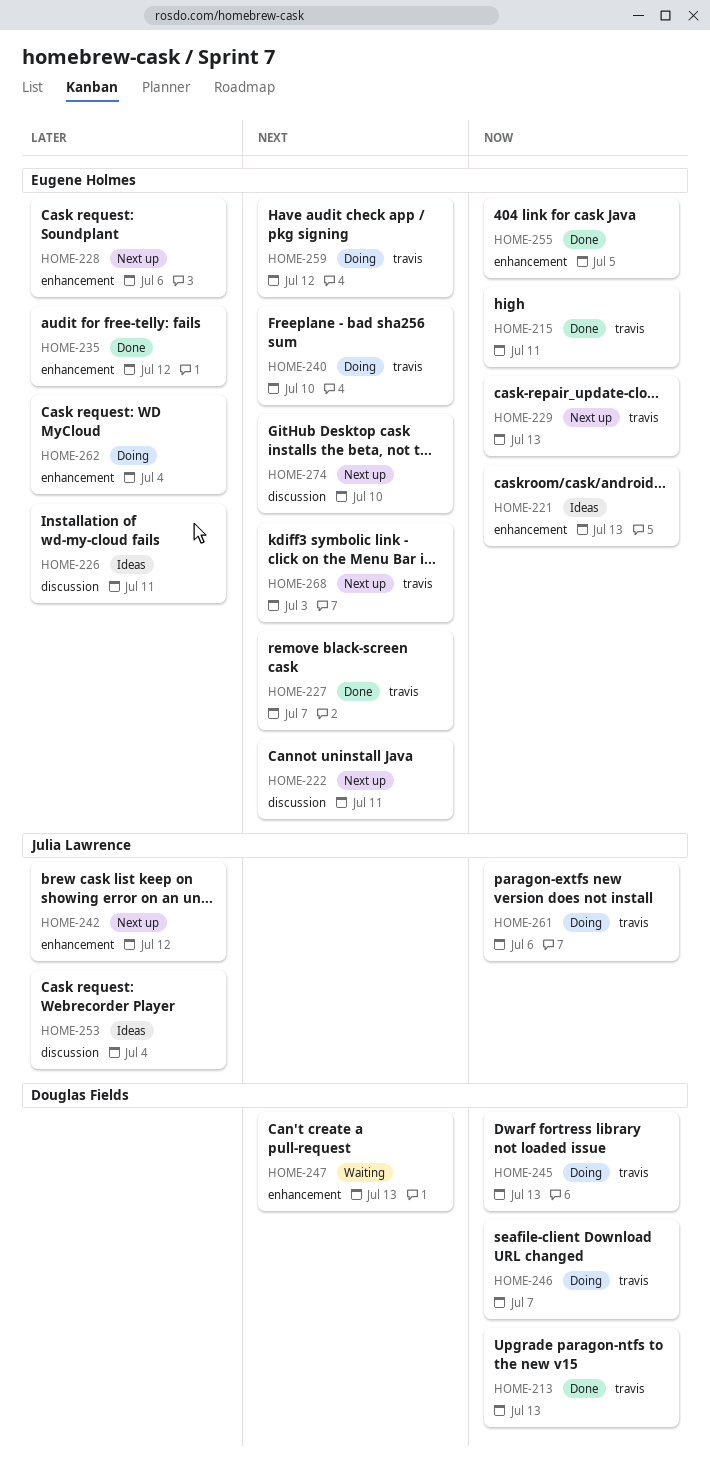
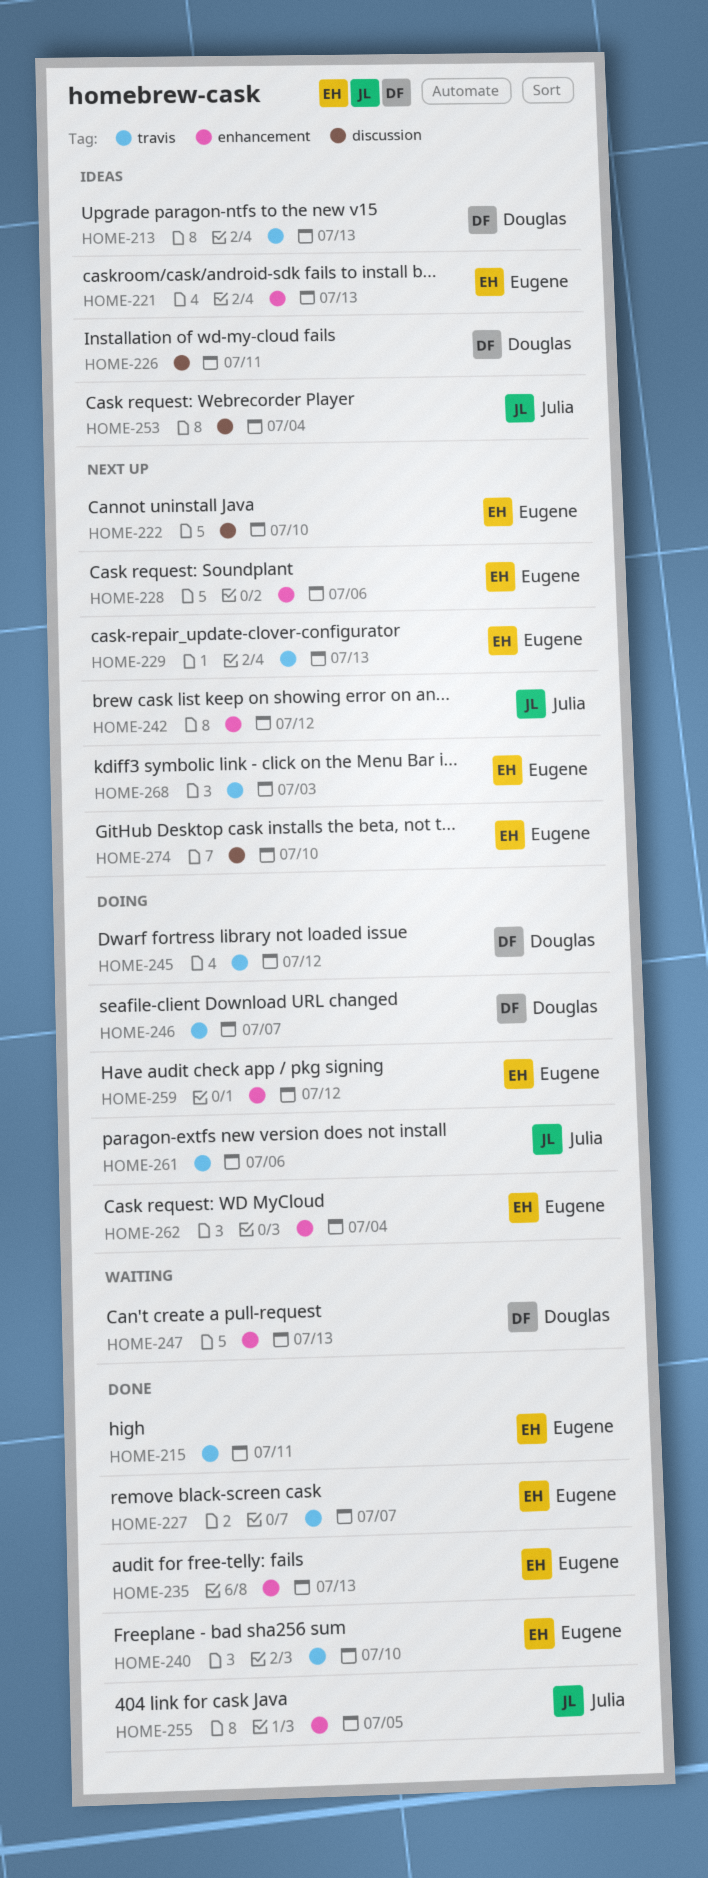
HOME-213, status: Done -> Ideas
HOME-222, due: Jul 11 -> Jul 10
HOME-226, owner: Eugene Holmes -> Douglas Fields
HOME-235, due: Jul 12 -> Jul 13
HOME-240, status: Doing -> Done
HOME-245, due: Jul 13 -> Jul 12
HOME-255, owner: Eugene Holmes -> Julia Lawrence
HOME-259, label: travis -> enhancement

